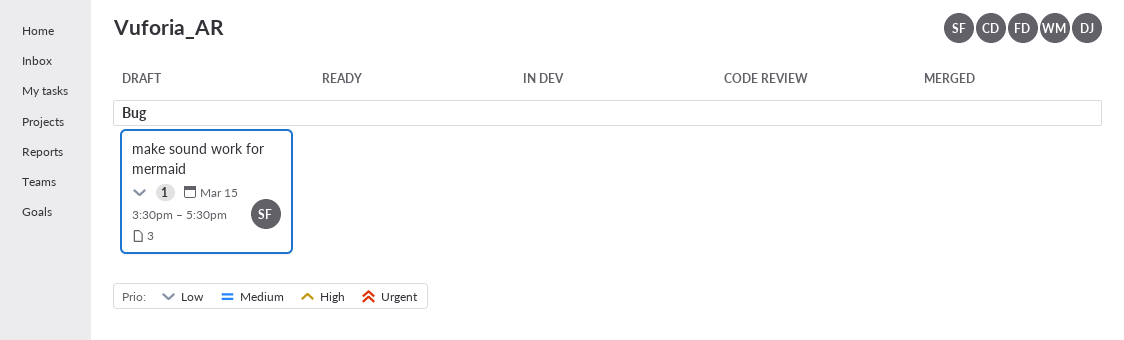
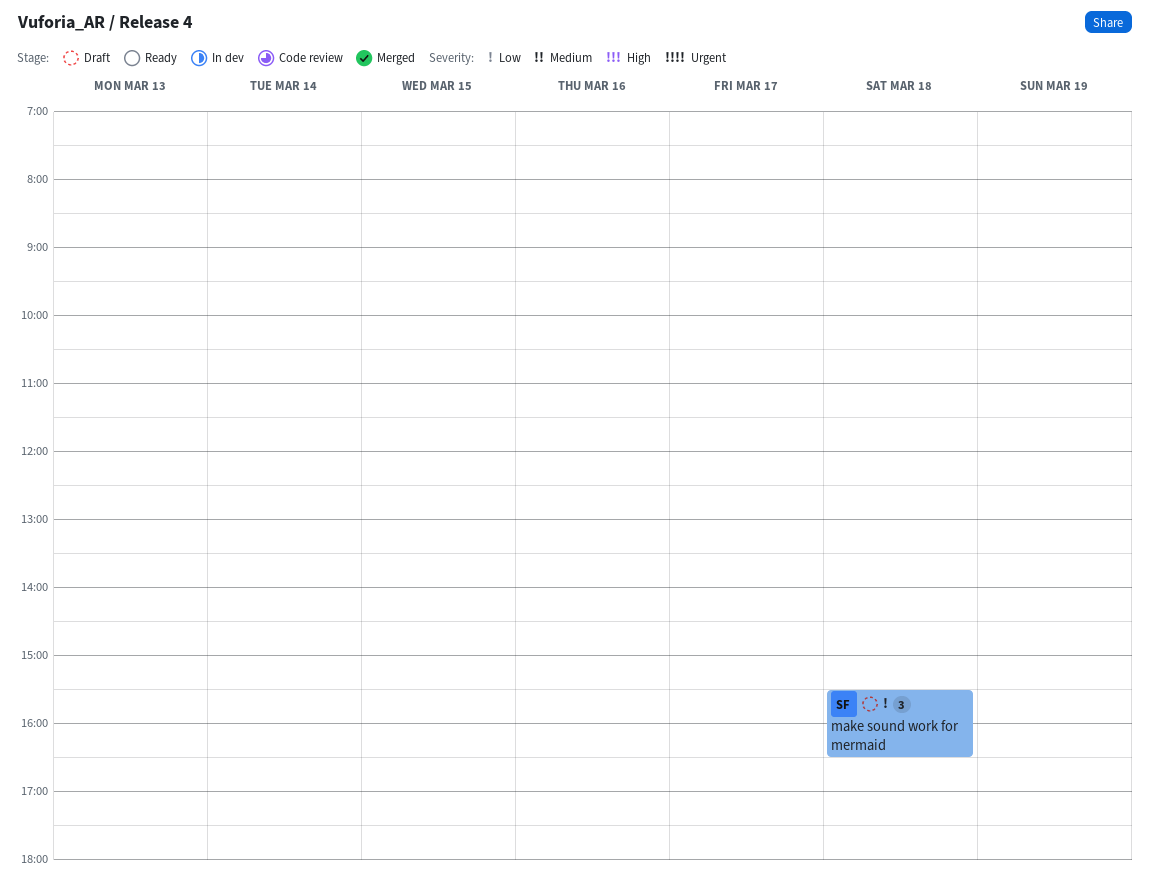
make sound work for mermaid, estimate: 1 -> 3
make sound work for mermaid, day: Mar 15 -> Mar 18
make sound work for mermaid, ends: 17:30 -> 16:30

